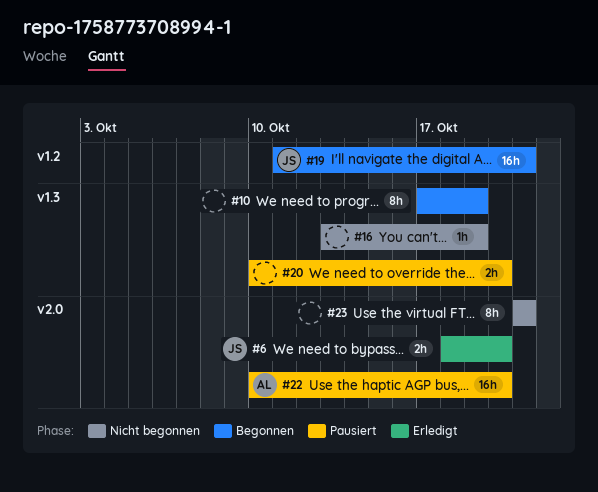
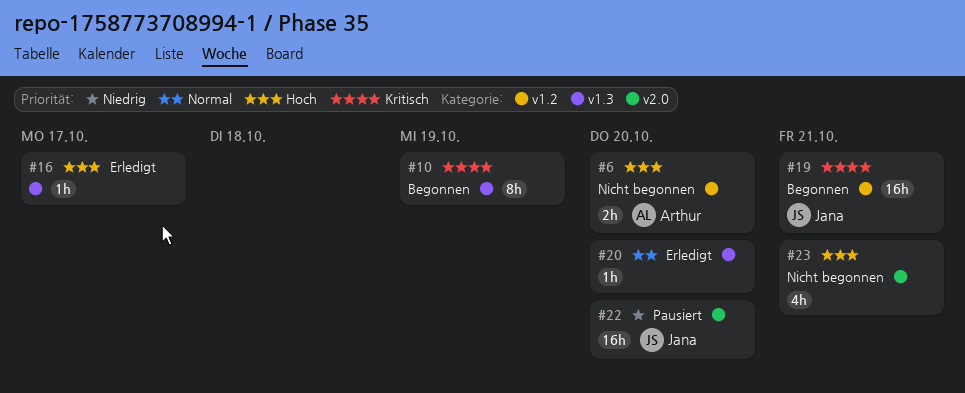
#6, status: Erledigt -> Nicht begonnen
#6, owner: Jana -> Arthur
#6, label: v2.0 -> v1.2
#16, status: Nicht begonnen -> Erledigt
#16, due: Oct 19 -> Oct 17
#20, status: Pausiert -> Erledigt
#20, estimate: 2h -> 1h
#22, owner: Arthur -> Jana
#23, estimate: 8h -> 4h

